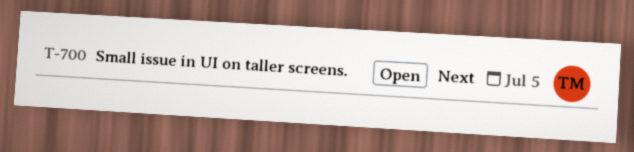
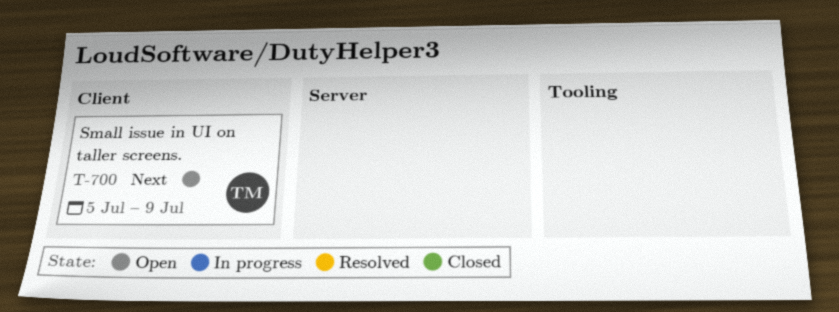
T-700, due: Jul 5 -> Jul 9

